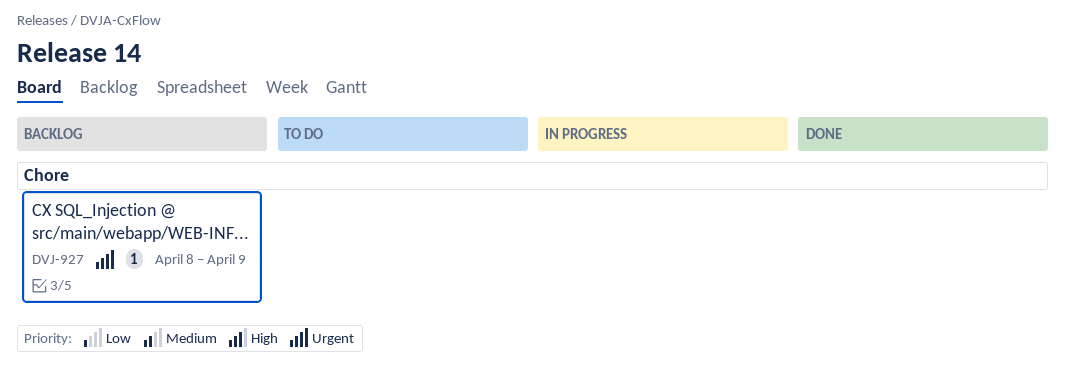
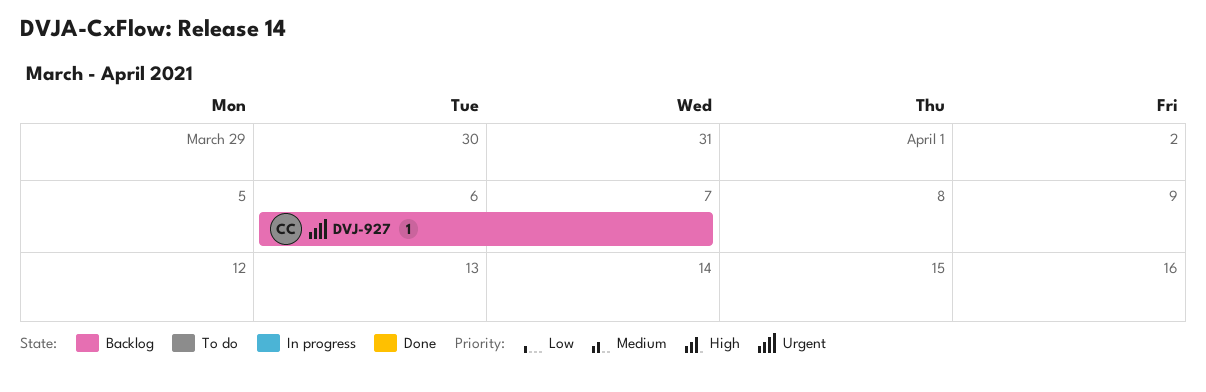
DVJ-927, start: Apr 8 -> Apr 6
DVJ-927, due: Apr 9 -> Apr 7

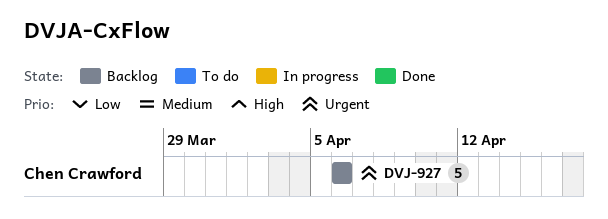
DVJ-927, estimate: 1 -> 5
DVJ-927, due: Apr 7 -> Apr 6

